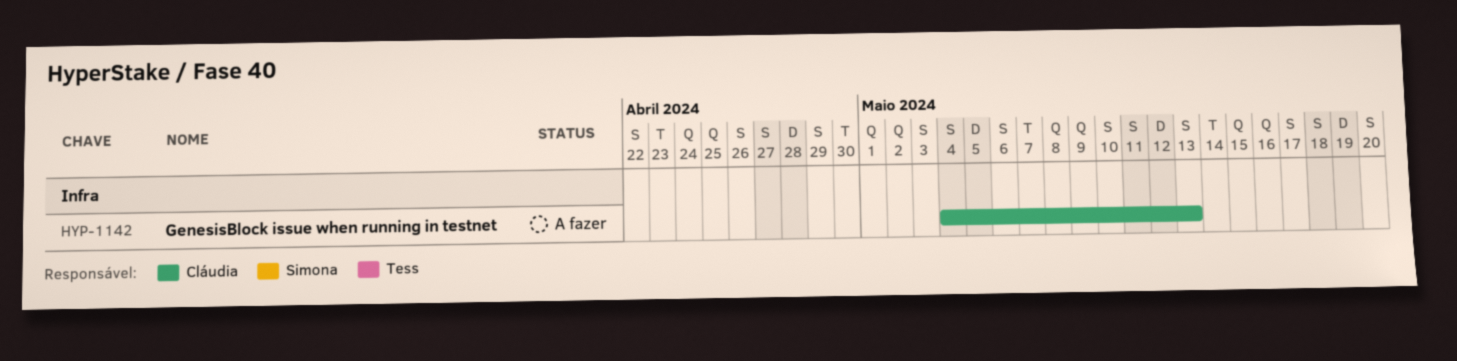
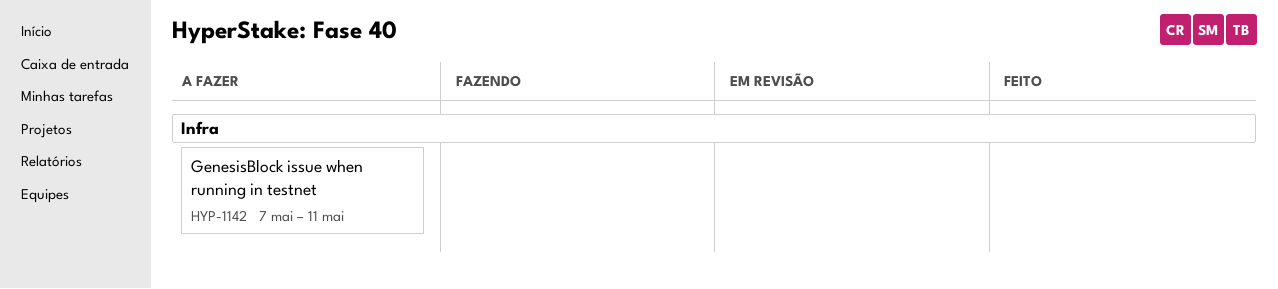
HYP-1142, start: May 4 -> May 7
HYP-1142, due: May 13 -> May 11

